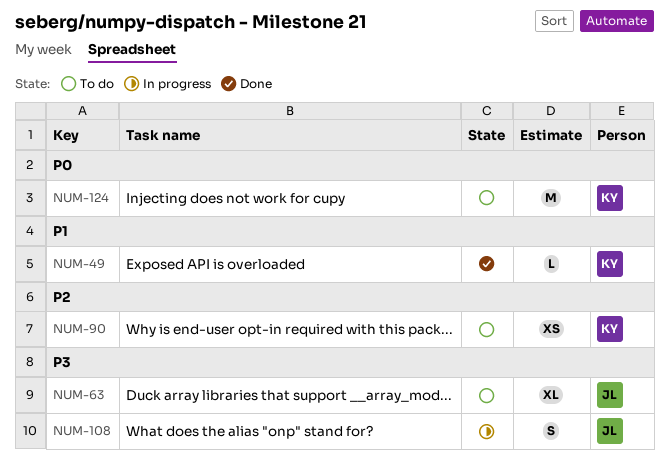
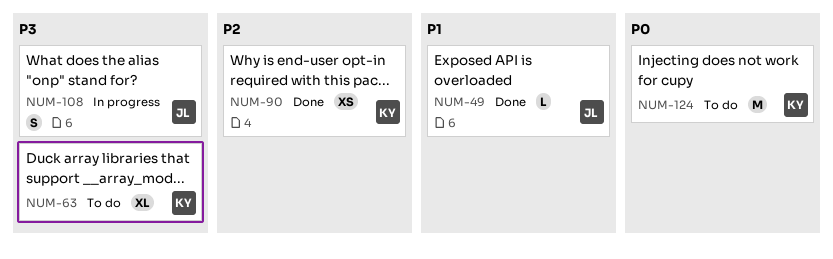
NUM-49, owner: KY -> JL
NUM-63, owner: JL -> KY
NUM-90, status: To do -> Done

